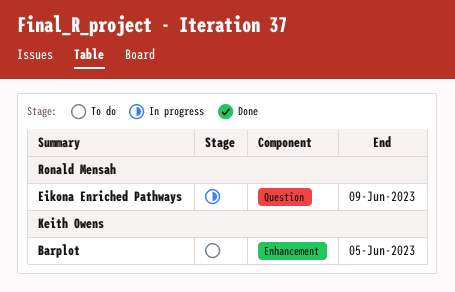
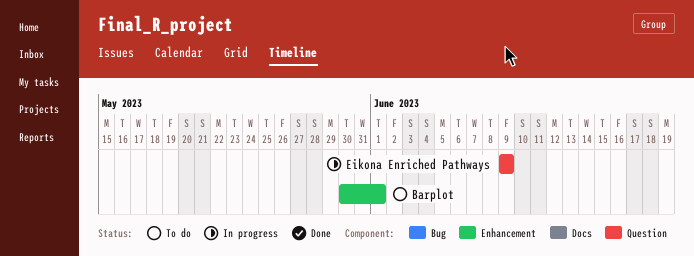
Barplot, due: Jun 5 -> Jun 1

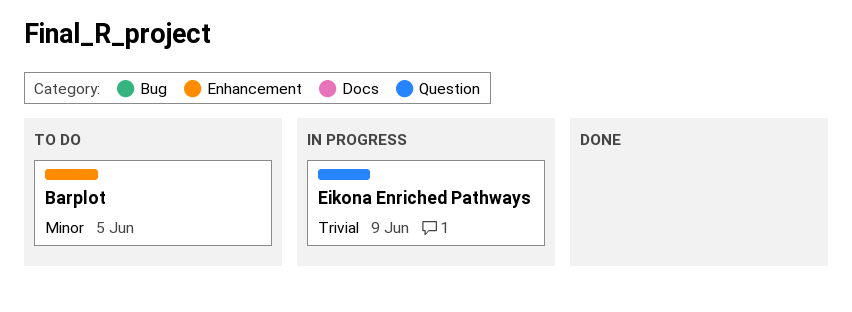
Barplot, due: Jun 1 -> Jun 5

